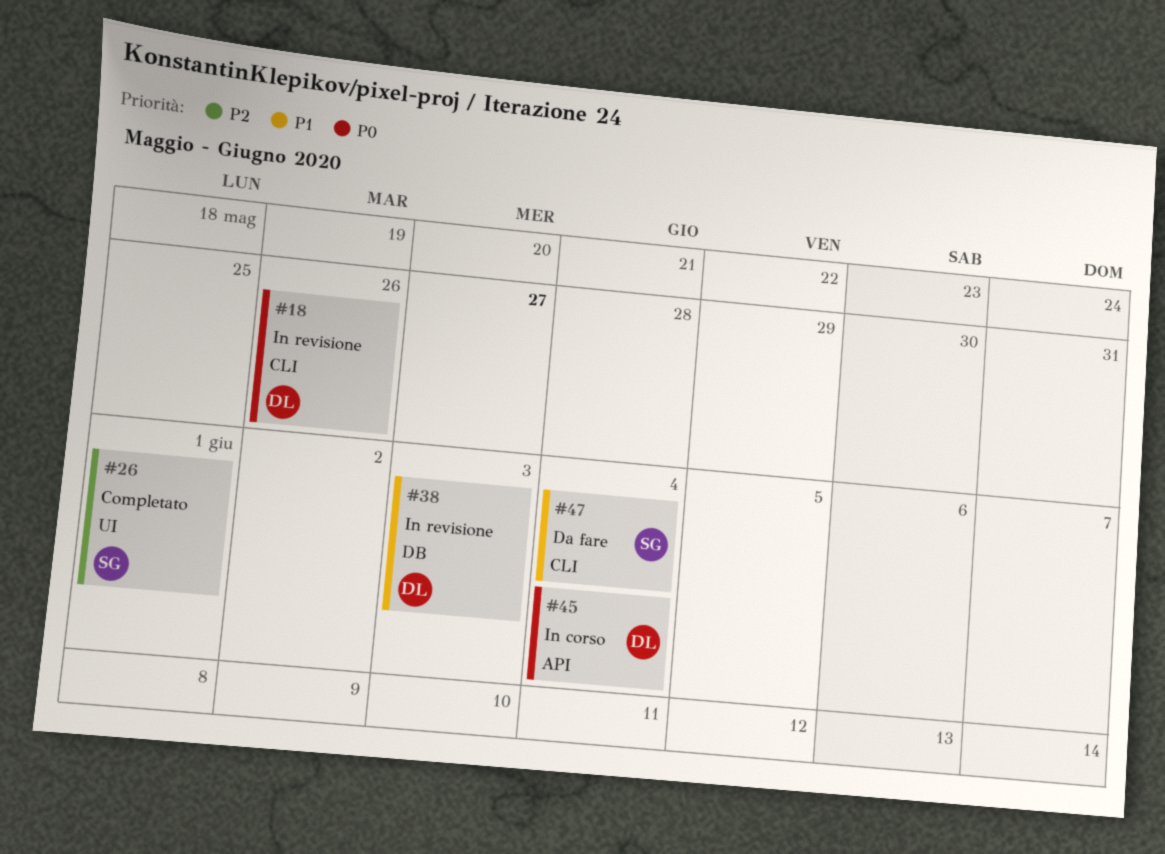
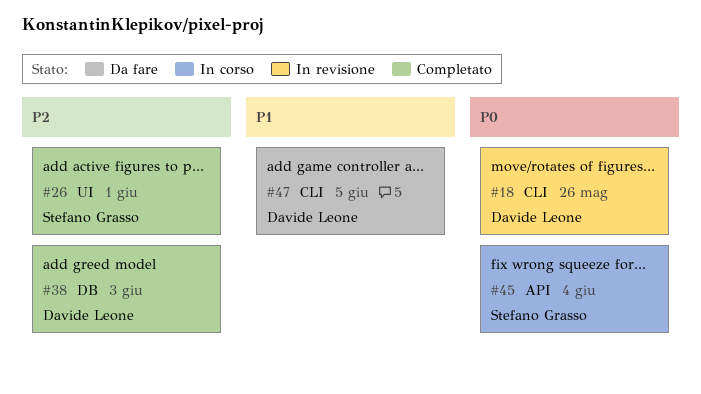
#38, status: In revisione -> Completato
#38, priority: P1 -> P2
#45, owner: Davide Leone -> Stefano Grasso
#47, owner: Stefano Grasso -> Davide Leone
#47, due: Jun 4 -> Jun 5

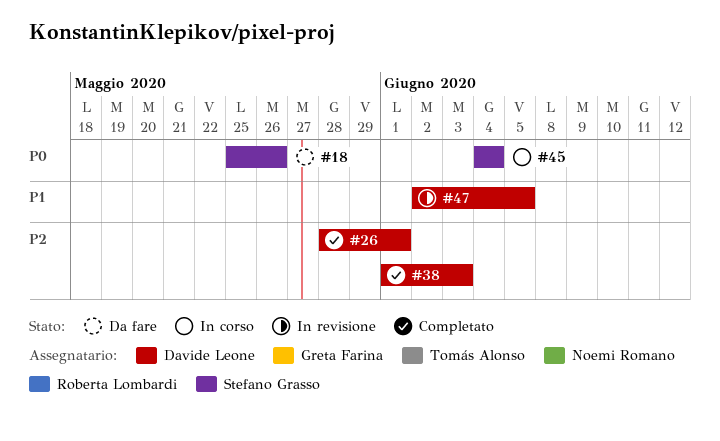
#18, status: In revisione -> Da fare
#18, owner: Davide Leone -> Stefano Grasso
#26, owner: Stefano Grasso -> Davide Leone
#47, status: Da fare -> In revisione

